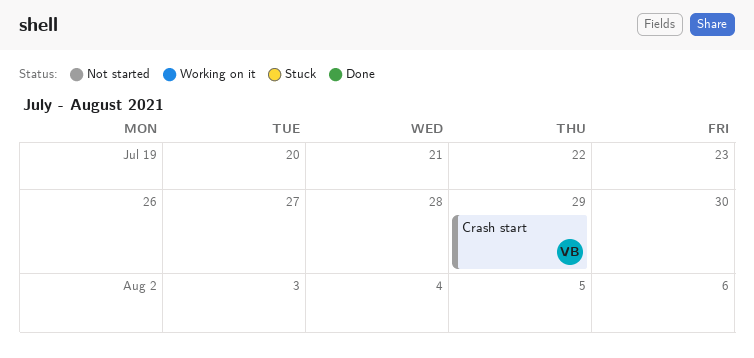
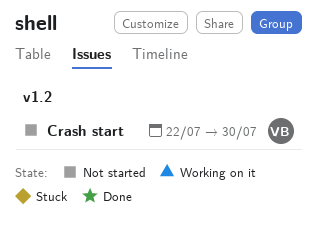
Crash start, due: Jul 29 -> Jul 30

